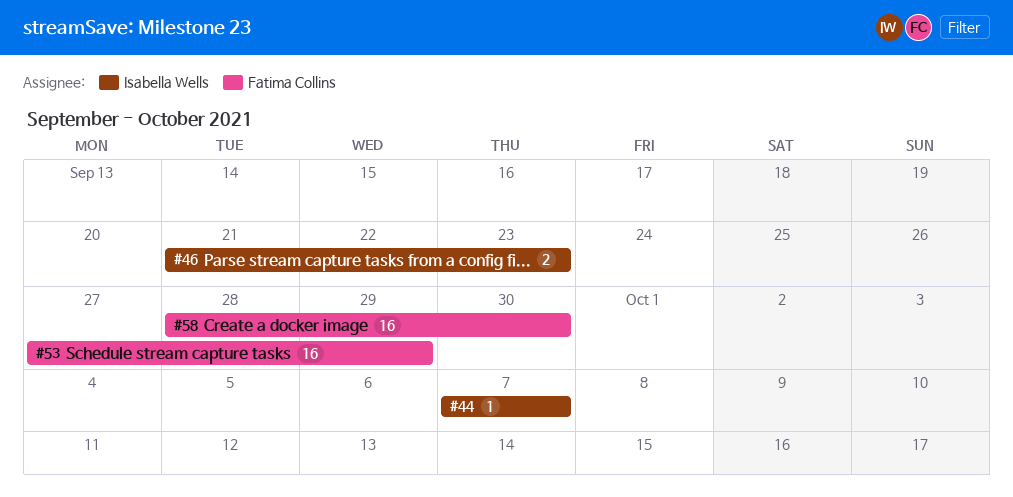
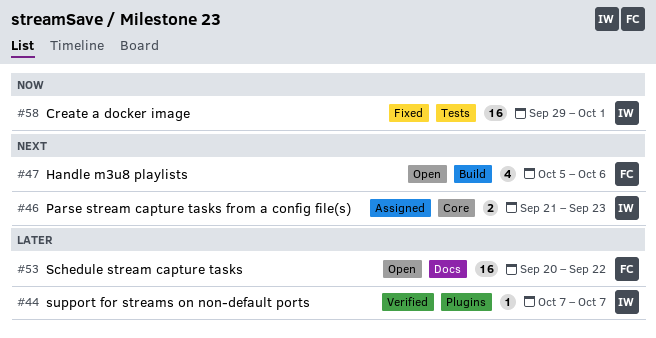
#47: none -> present
#53, start: Sep 27 -> Sep 20
#53, due: Sep 29 -> Sep 22
#58, owner: Fatima Collins -> Isabella Wells
#58, start: Sep 28 -> Sep 29
#58, due: Sep 30 -> Oct 1

